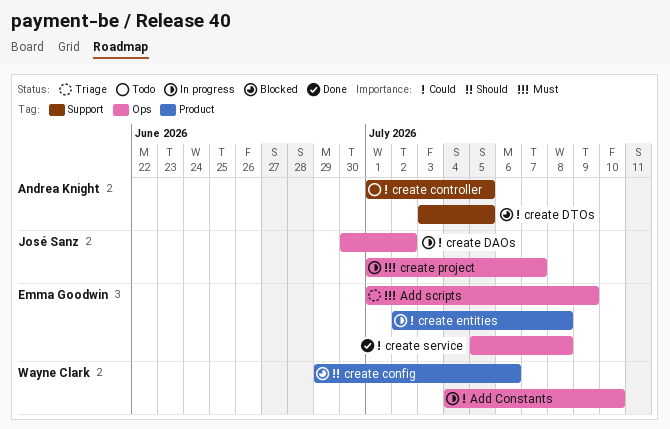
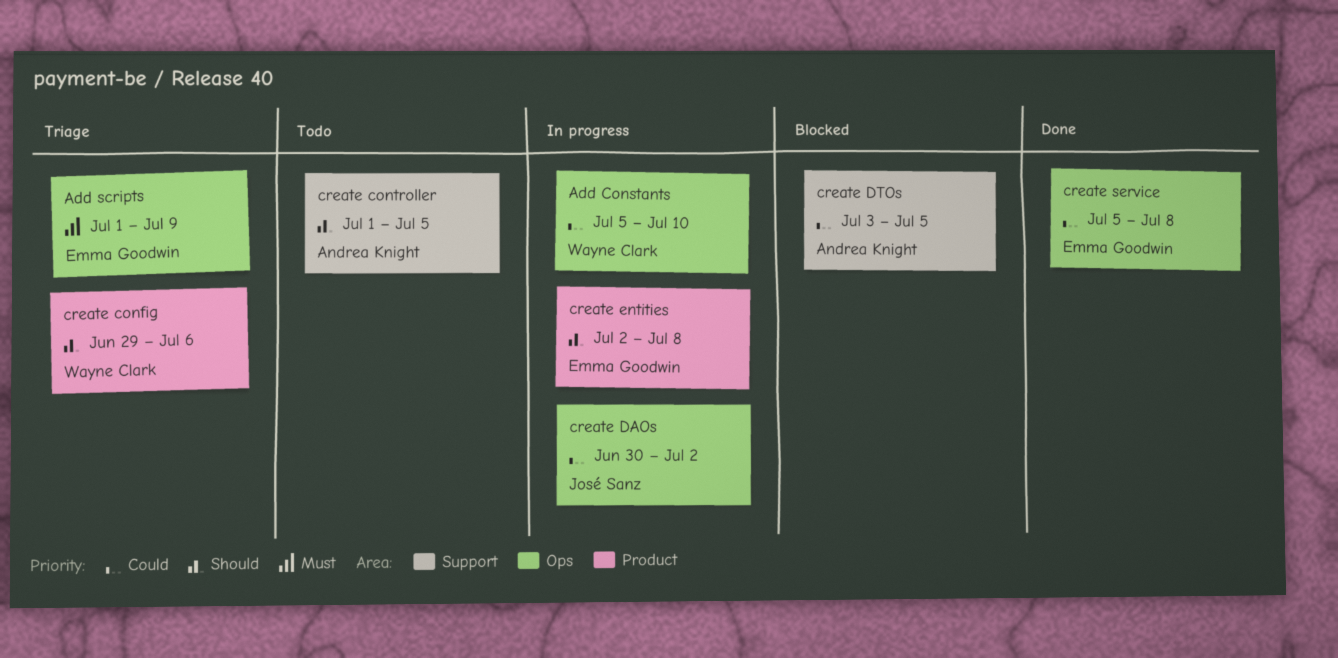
Add Constants, start: Jul 4 -> Jul 5
create config, status: Blocked -> Triage
create controller, priority: Could -> Should
create entities, priority: Could -> Should
create project: present -> none

